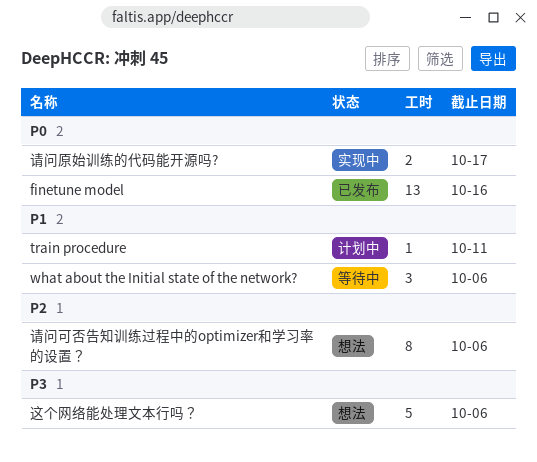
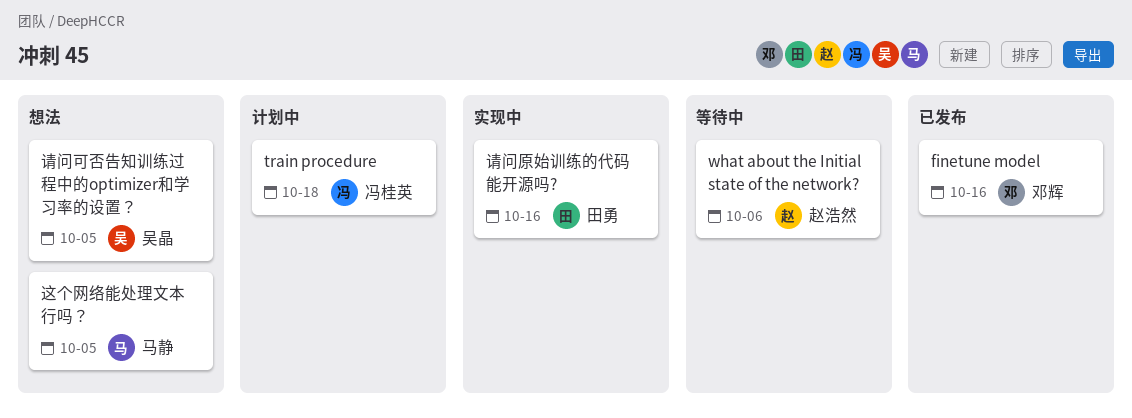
train procedure, due: Oct 11 -> Oct 18
请问原始训练的代码能开源吗?, due: Oct 17 -> Oct 16
请问可否告知训练过程中的optimizer和学习率的设置？, due: Oct 6 -> Oct 5
这个网络能处理文本行吗？, due: Oct 6 -> Oct 5

